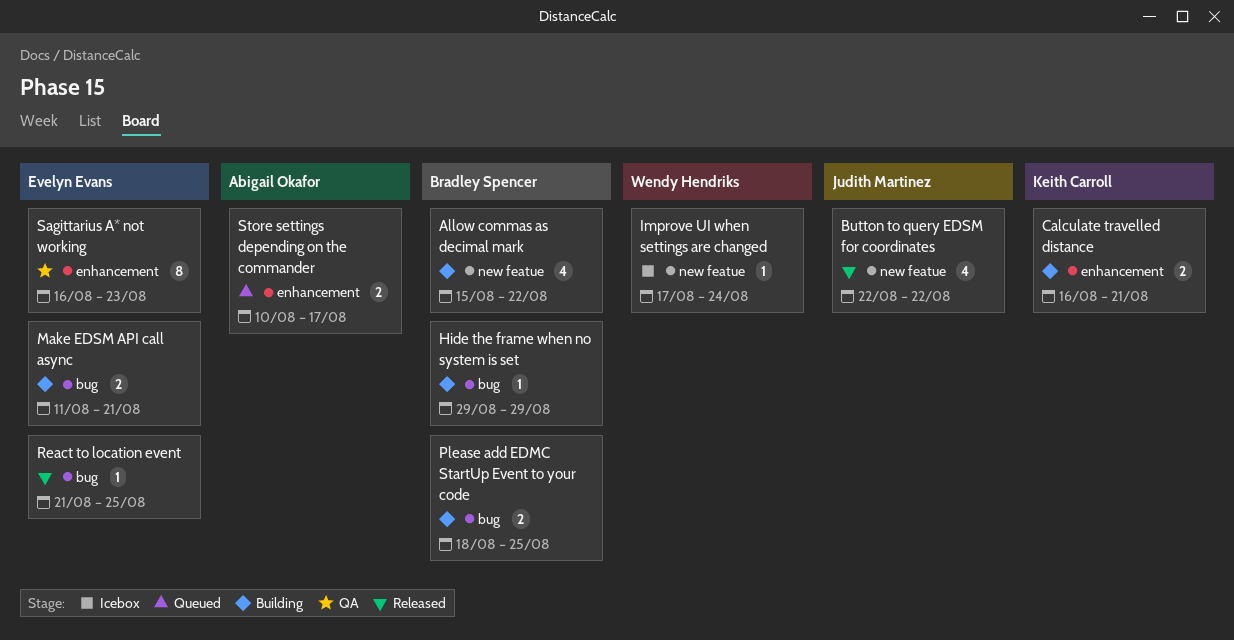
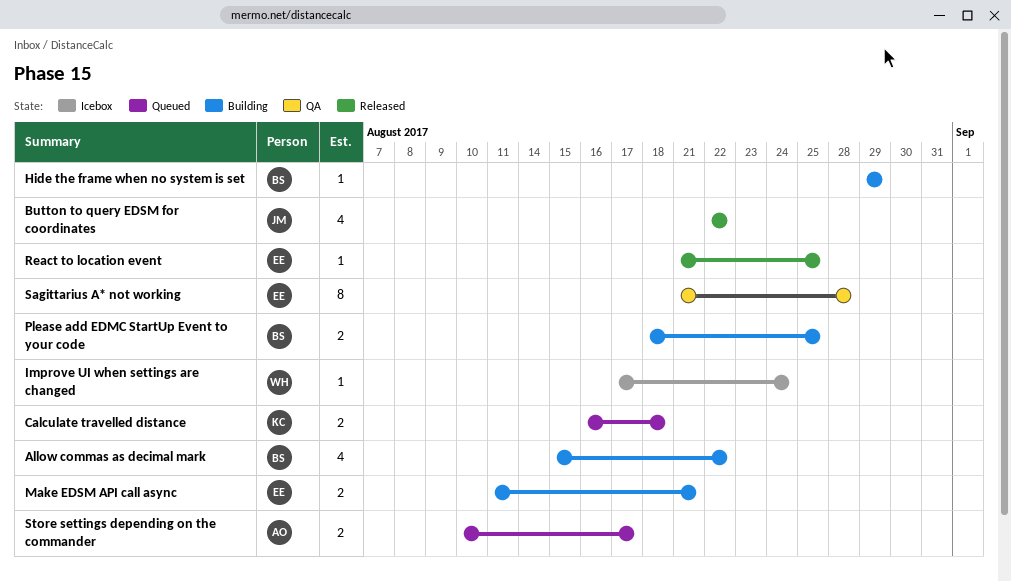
Calculate travelled distance, status: Building -> Queued
Calculate travelled distance, due: Aug 21 -> Aug 18
Sagittarius A* not working, start: Aug 16 -> Aug 21
Sagittarius A* not working, due: Aug 23 -> Aug 28

